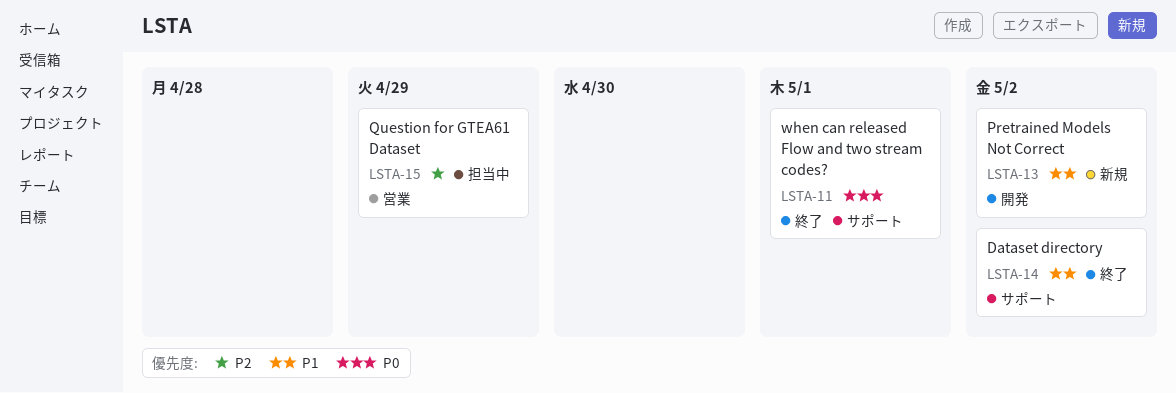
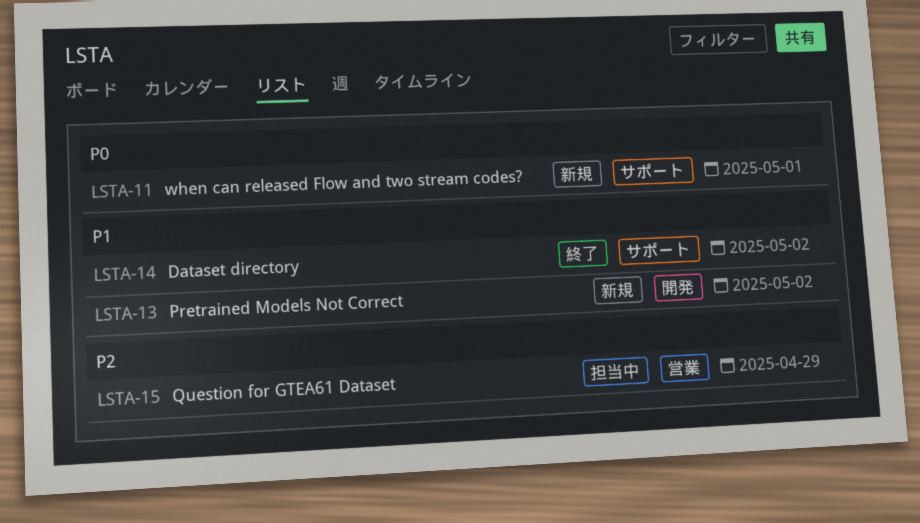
LSTA-11, status: 終了 -> 新規

